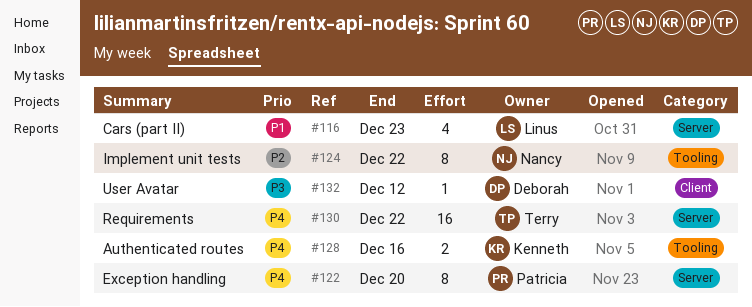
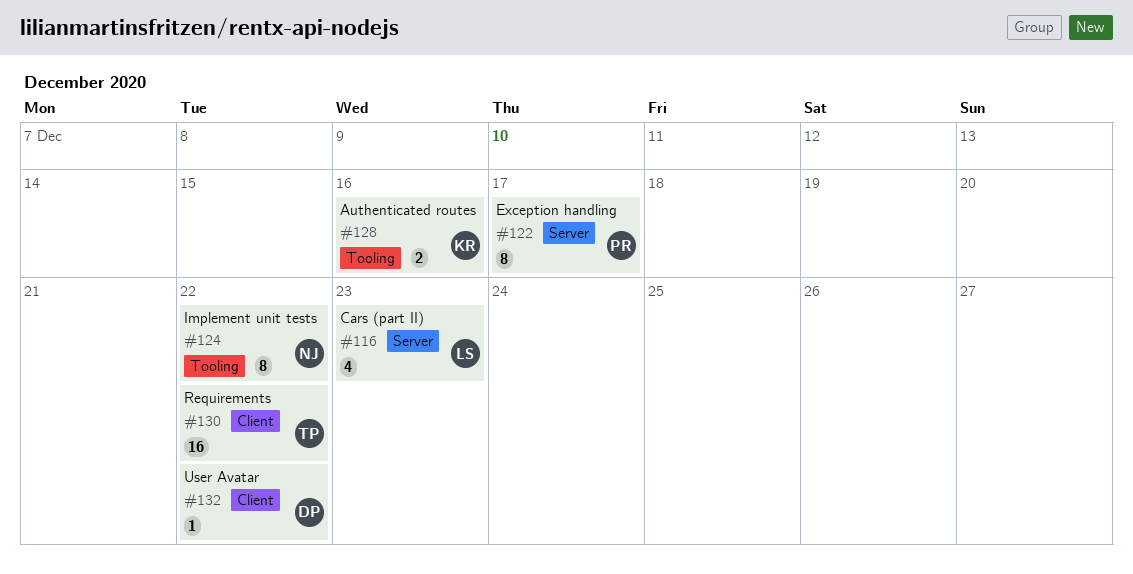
#122, due: Dec 20 -> Dec 17
#130, label: Server -> Client
#132, due: Dec 12 -> Dec 22

